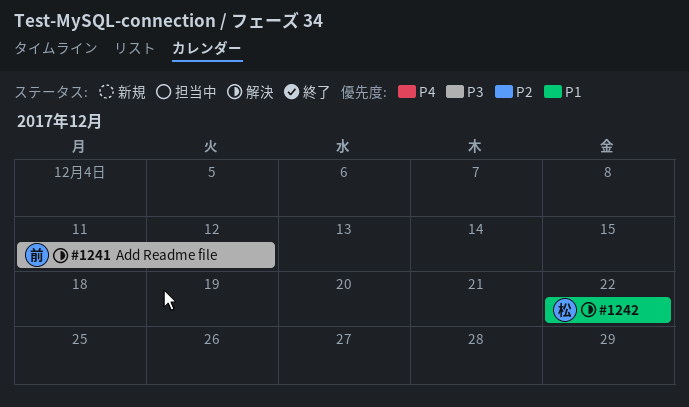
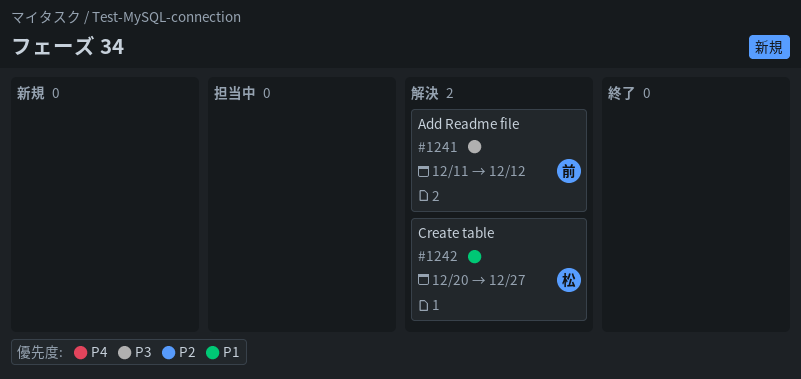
#1242, start: Dec 22 -> Dec 20
#1242, due: Dec 22 -> Dec 27

